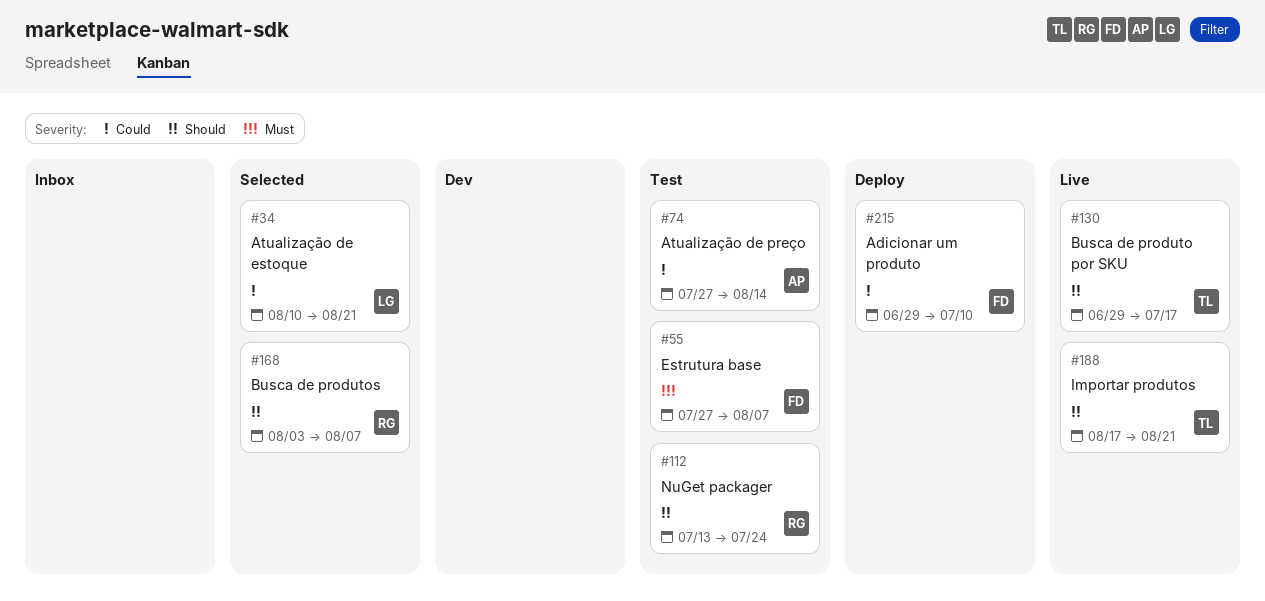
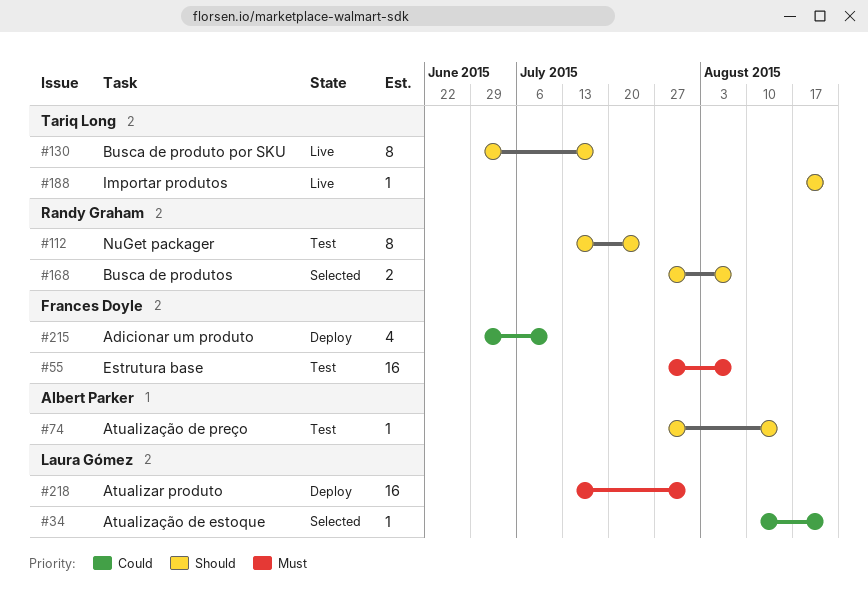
#74, priority: Could -> Should
#168, start: Aug 3 -> Jul 27
#218: none -> present

